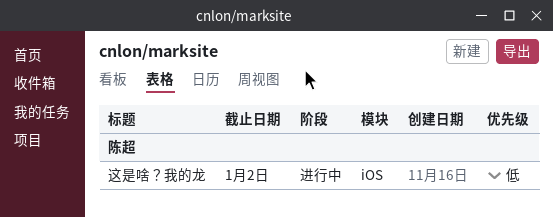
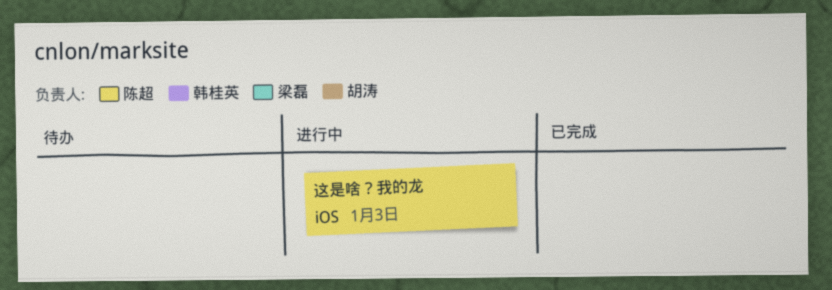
这是啥？我的龙, due: Jan 2 -> Jan 3

